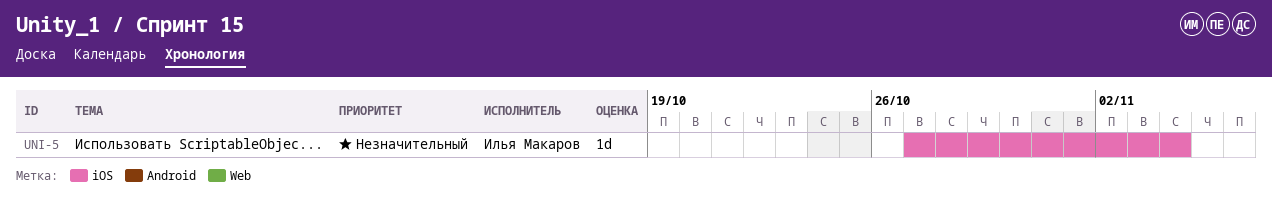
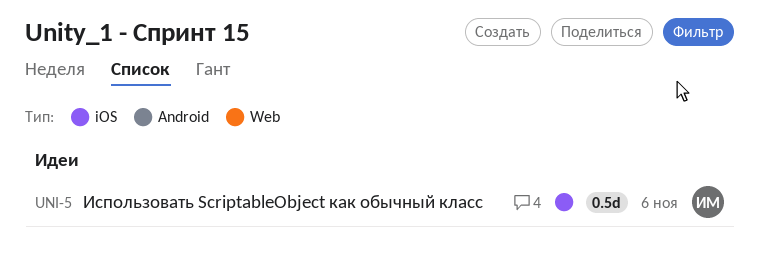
UNI-5, estimate: 1d -> 0.5d
UNI-5, due: Nov 4 -> Nov 6

